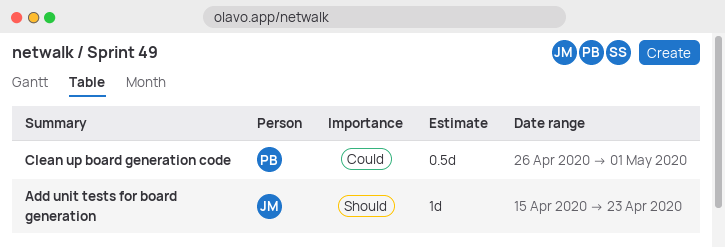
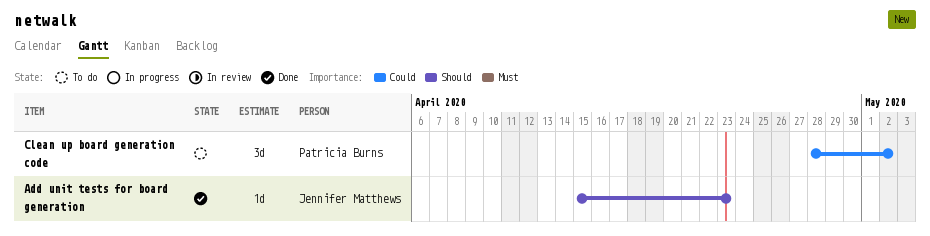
Clean up board generation code, estimate: 0.5d -> 3d
Clean up board generation code, start: Apr 26 -> Apr 28
Clean up board generation code, due: May 1 -> May 2

